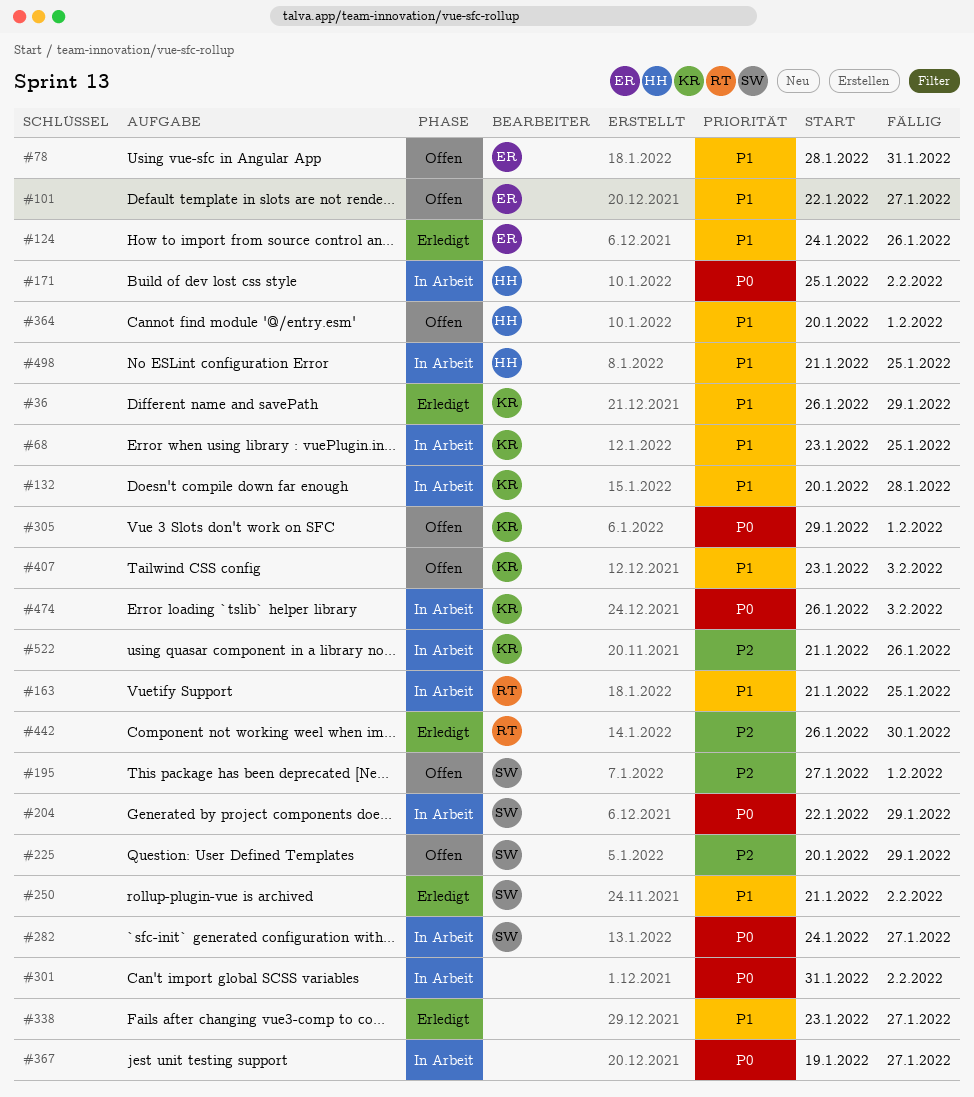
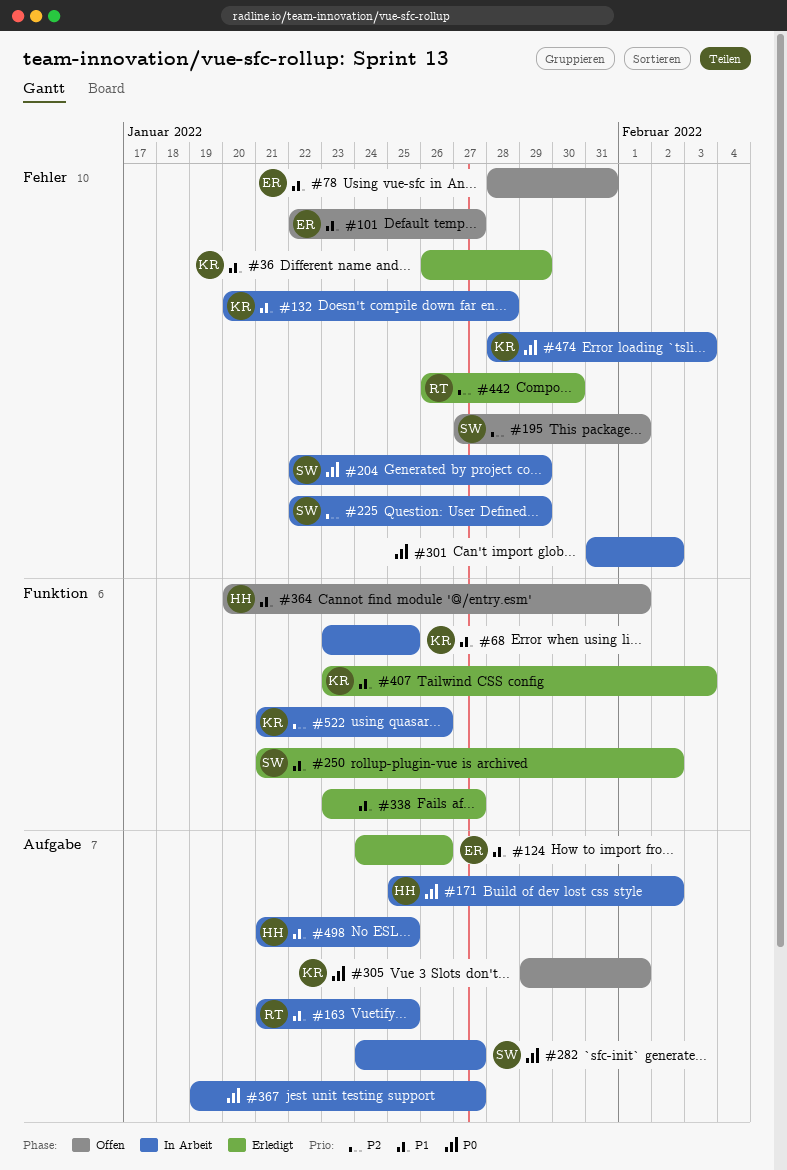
#225, status: Offen -> In Arbeit
#225, start: Jan 20 -> Jan 22
#407, status: Offen -> Erledigt
#474, start: Jan 26 -> Jan 28

